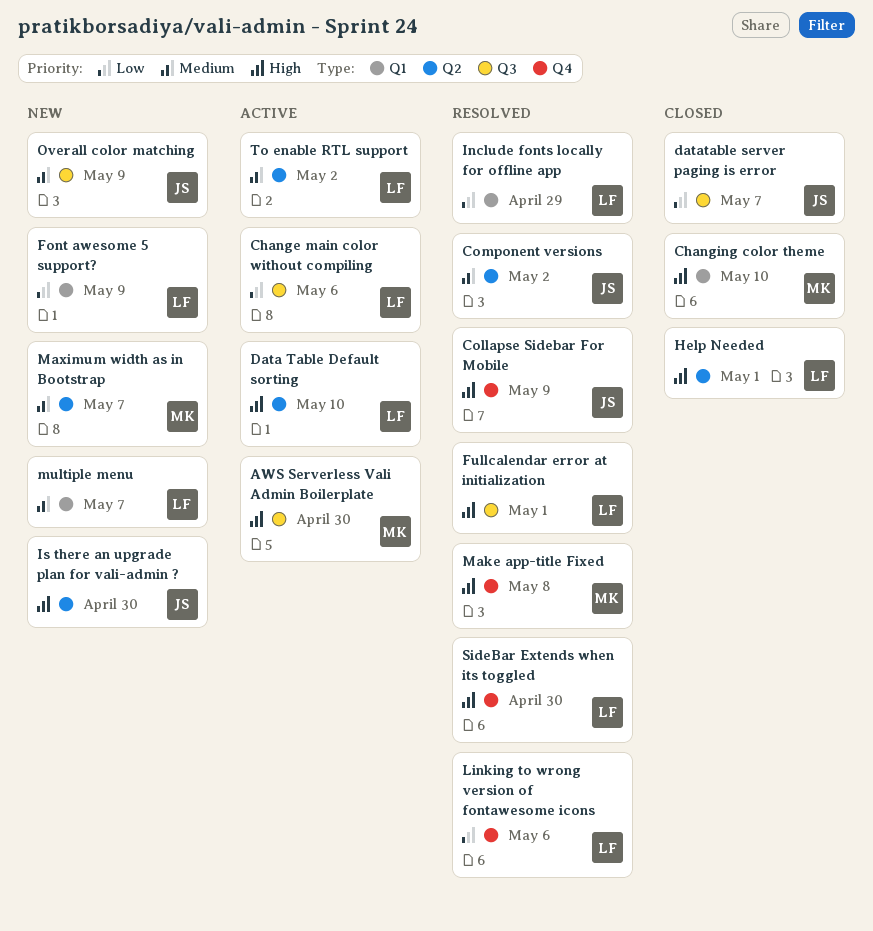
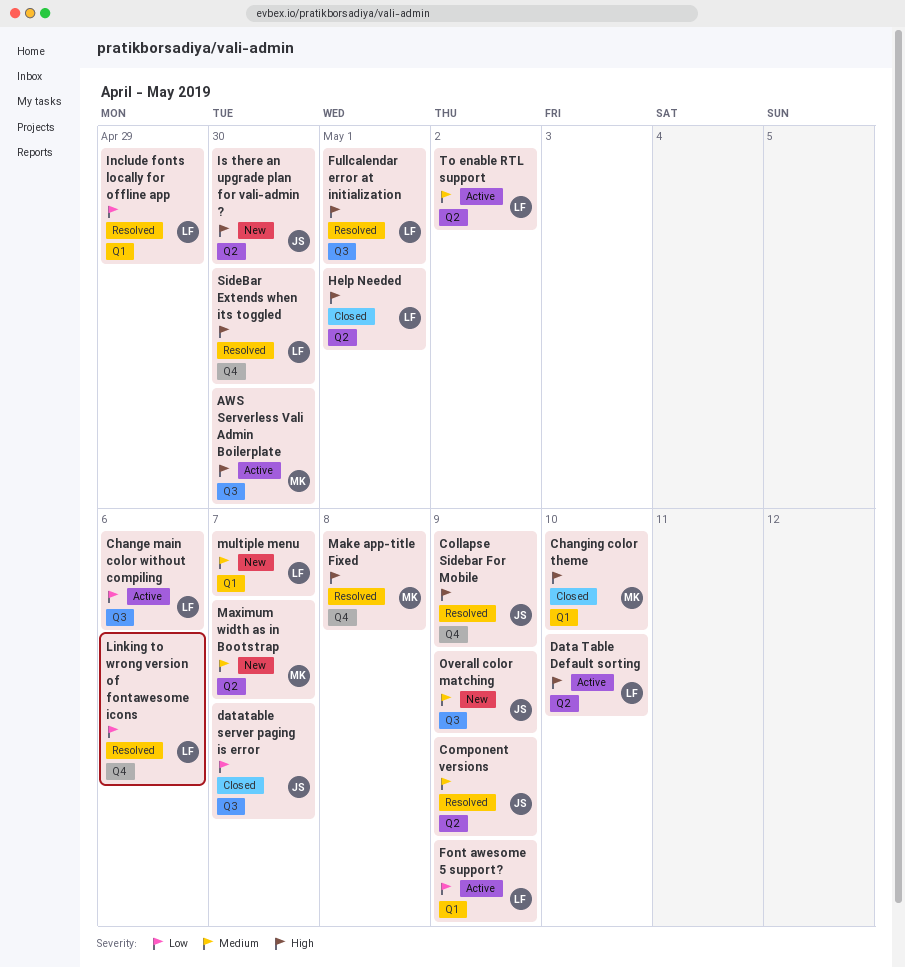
Component versions, due: May 2 -> May 9
Font awesome 5 support?, status: New -> Active

